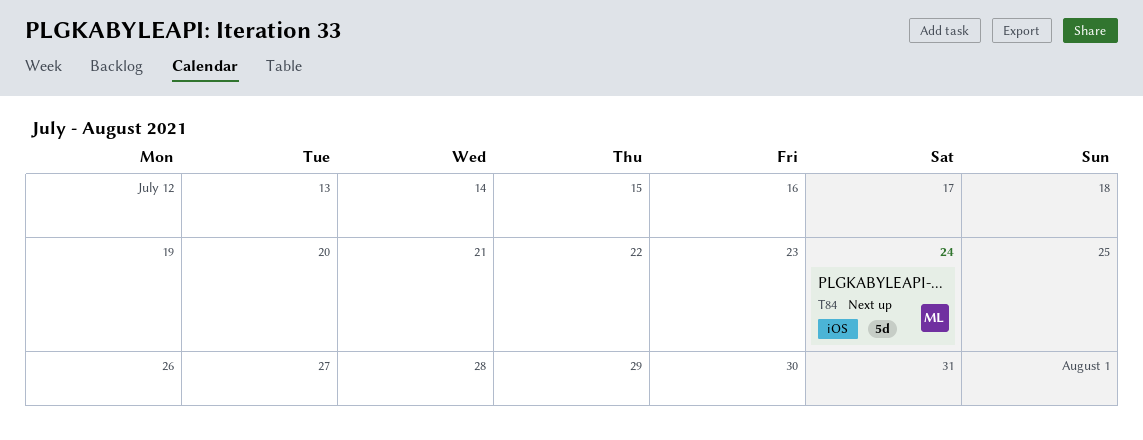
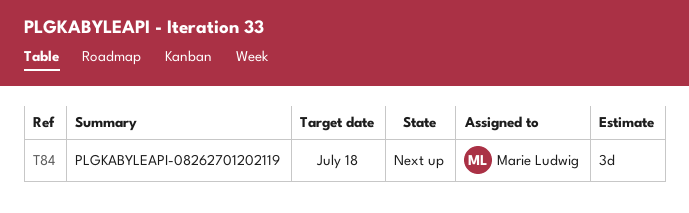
T84, estimate: 5d -> 3d
T84, due: Jul 24 -> Jul 18

